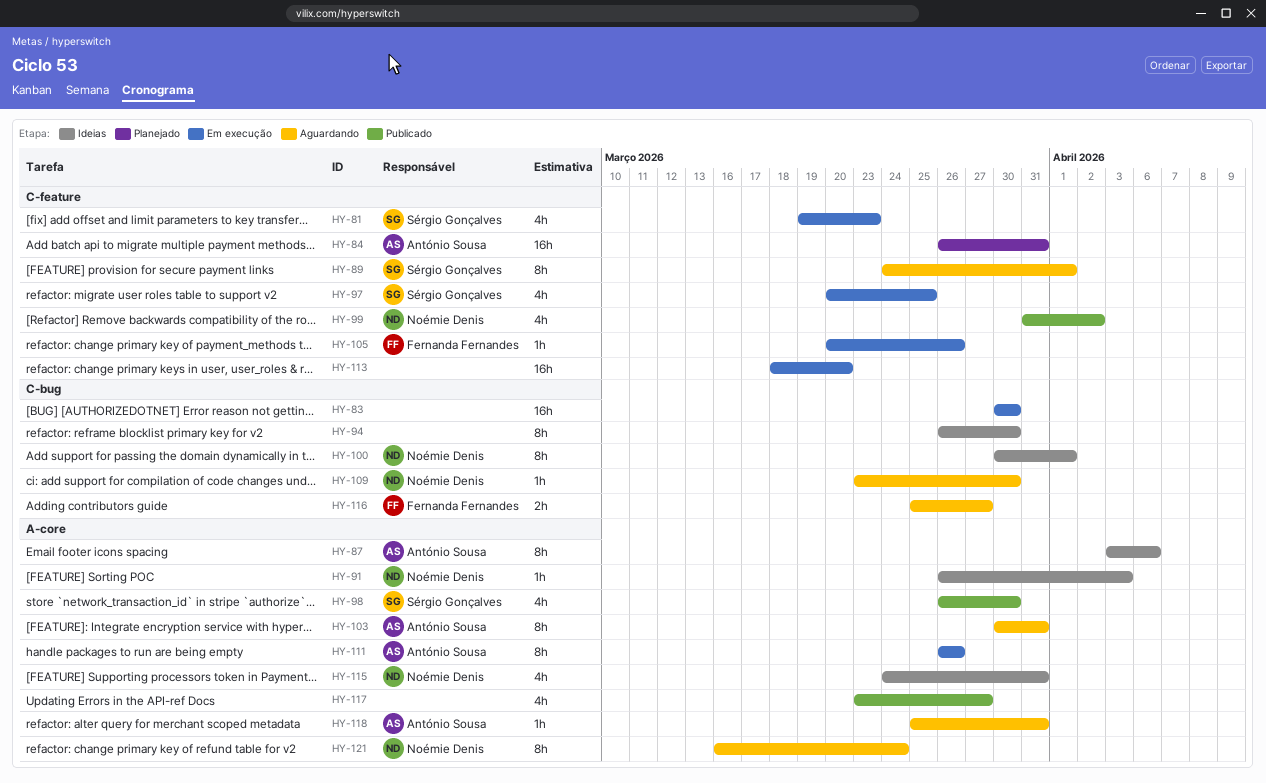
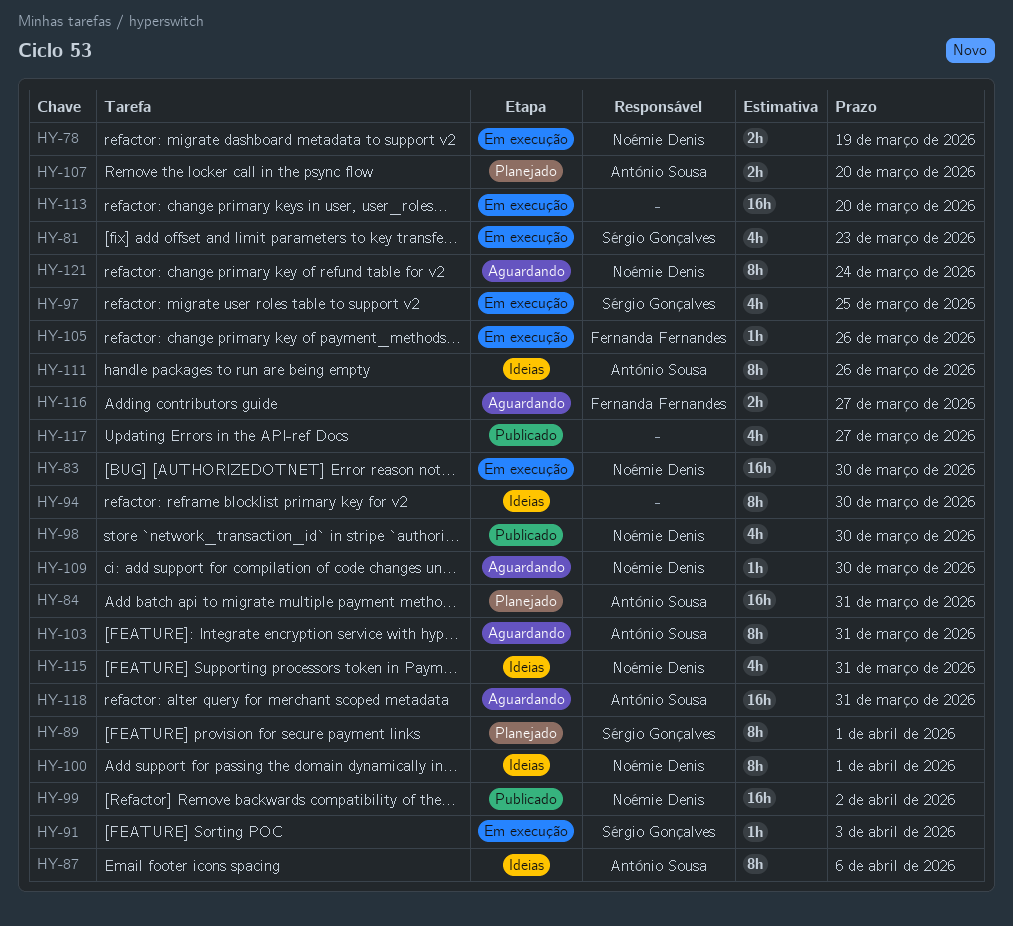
HY-78: none -> present
HY-83, owner: none -> Noémie Denis
HY-89, status: Aguardando -> Planejado
HY-91, status: Ideias -> Em execução
HY-91, owner: Noémie Denis -> Sérgio Gonçalves
HY-98, owner: Sérgio Gonçalves -> Noémie Denis
HY-99, estimate: 4h -> 16h
HY-107: none -> present
HY-111, status: Em execução -> Ideias
HY-118, estimate: 1h -> 16h

